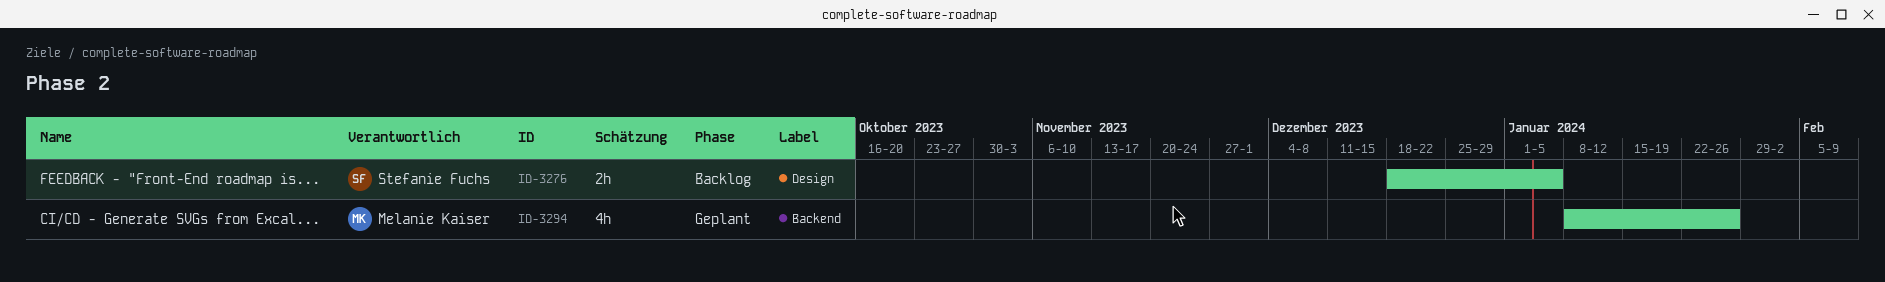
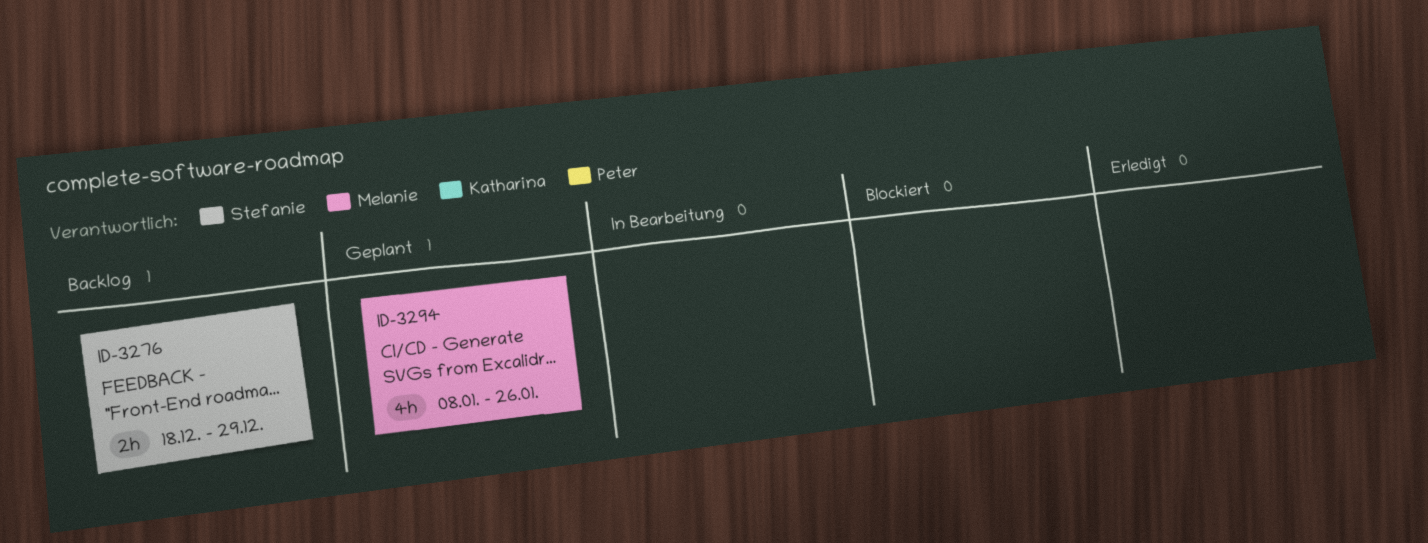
ID-3276, due: Jan 5 -> Dec 29

